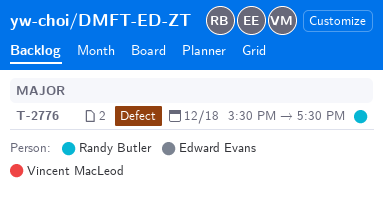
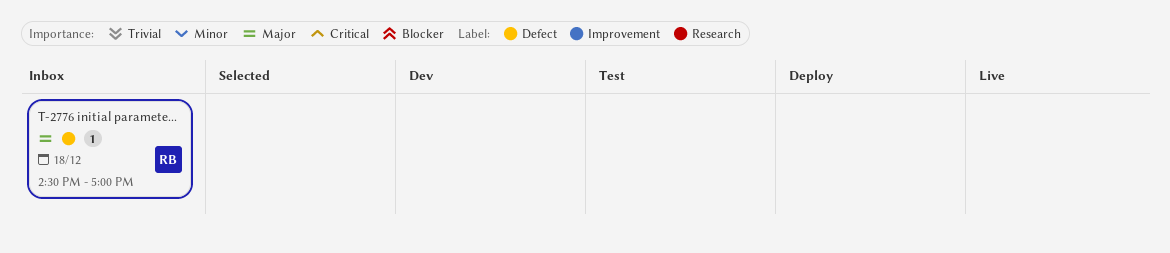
T-2776, begins: 15:30 -> 14:30
T-2776, ends: 17:30 -> 17:00

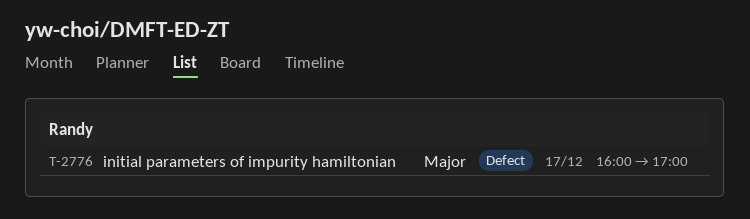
T-2776, day: Dec 18 -> Dec 17
T-2776, begins: 14:30 -> 16:00

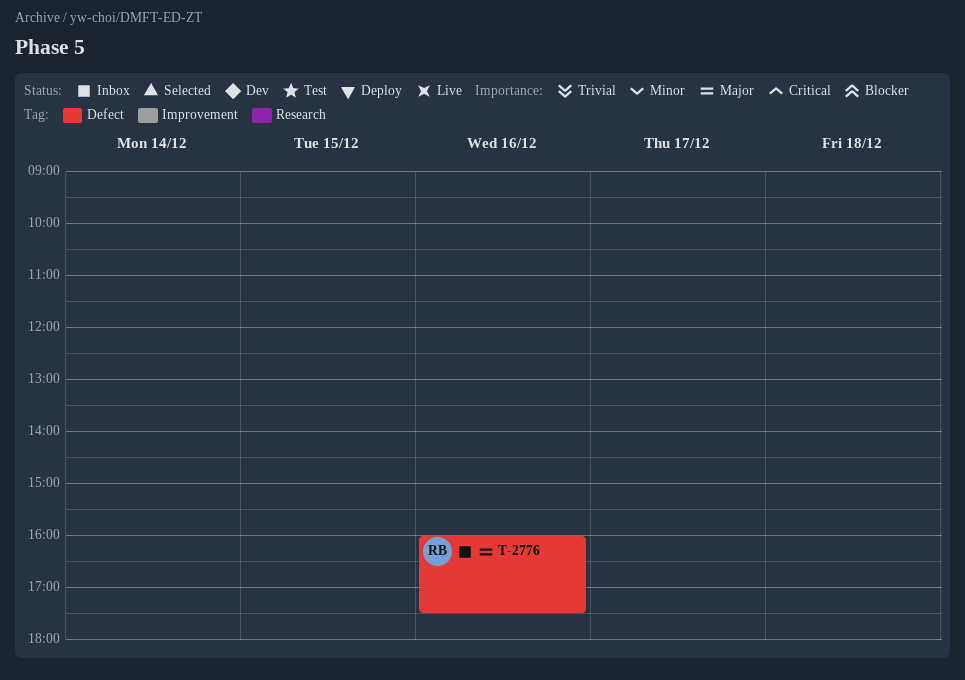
T-2776, day: Dec 17 -> Dec 16
T-2776, ends: 17:00 -> 17:30

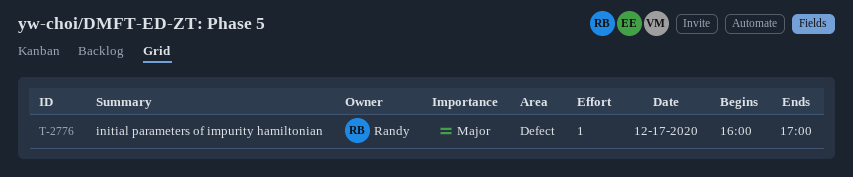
T-2776, day: Dec 16 -> Dec 17
T-2776, ends: 17:30 -> 17:00

